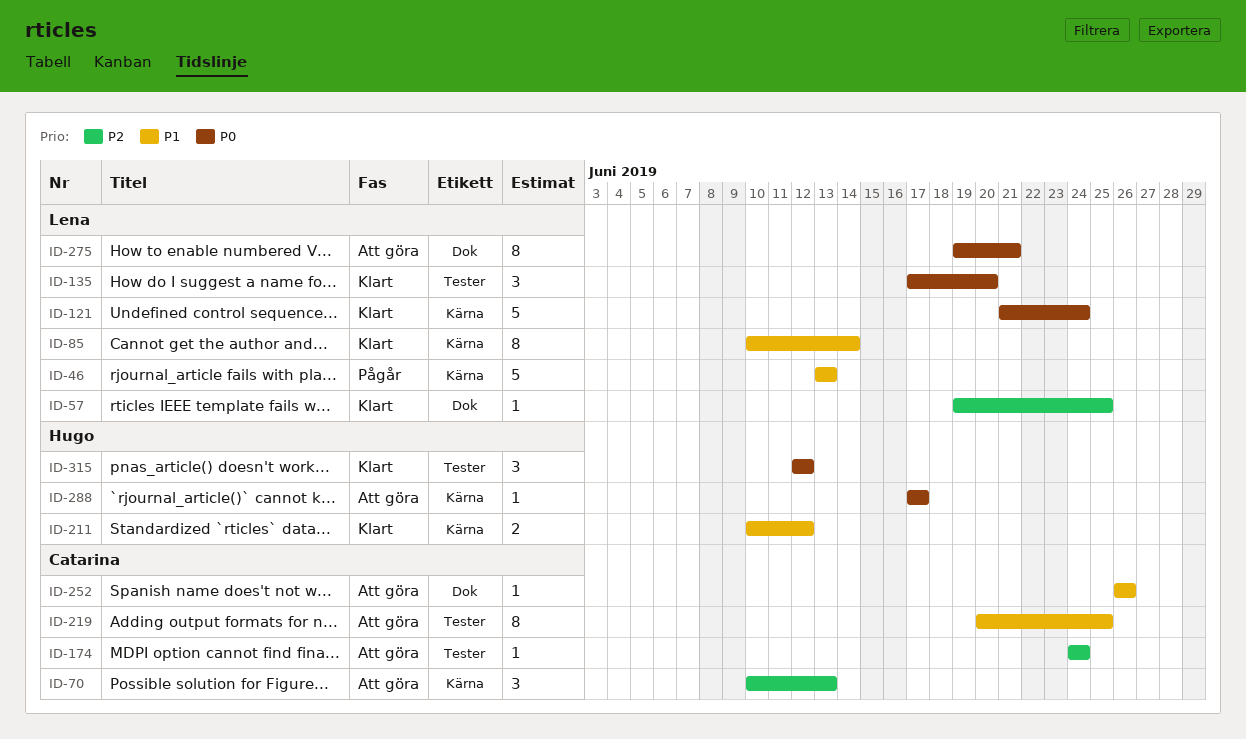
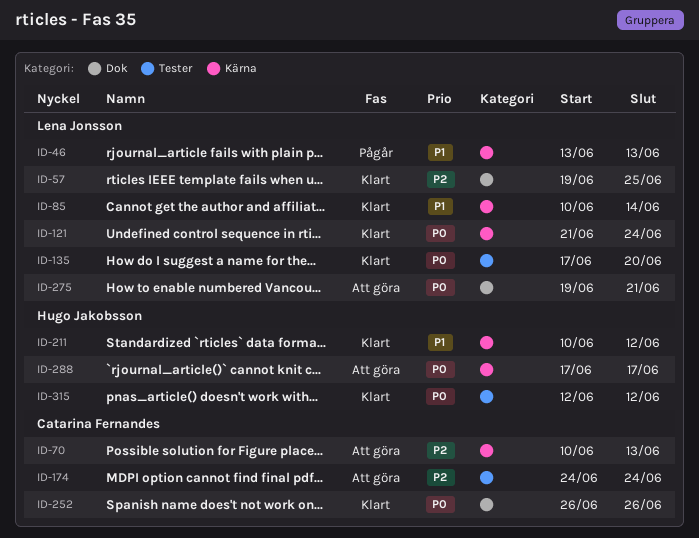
ID-219: present -> none
ID-252, status: Att göra -> Klart
ID-252, priority: P1 -> P0

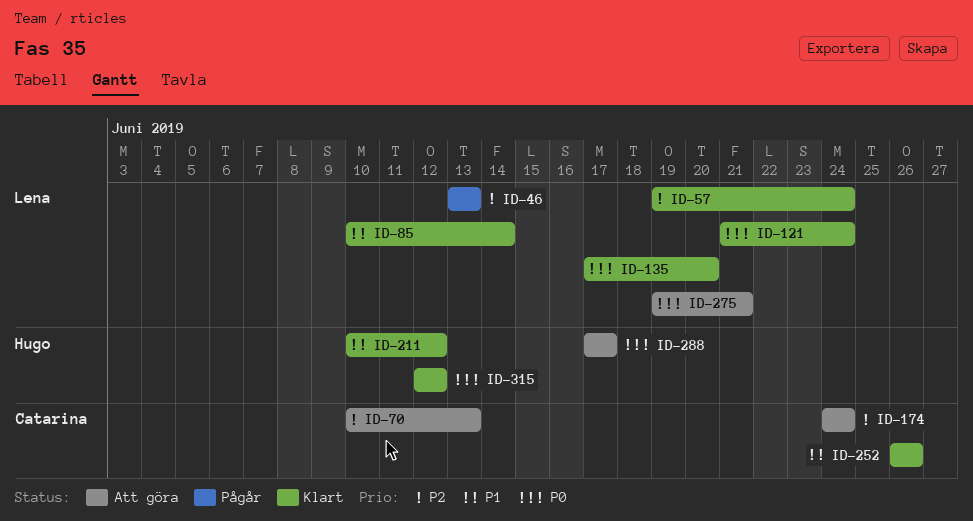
ID-46, priority: P1 -> P2
ID-57, due: Jun 25 -> Jun 24
ID-252, priority: P0 -> P1

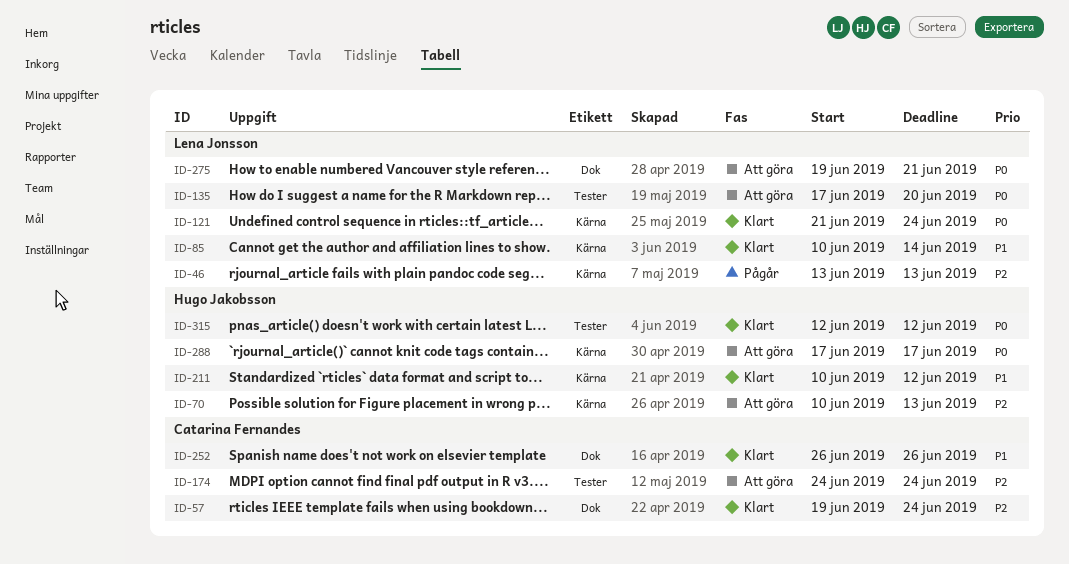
ID-57, owner: Lena Jonsson -> Catarina Fernandes
ID-70, owner: Catarina Fernandes -> Hugo Jakobsson
ID-135, status: Klart -> Att göra

